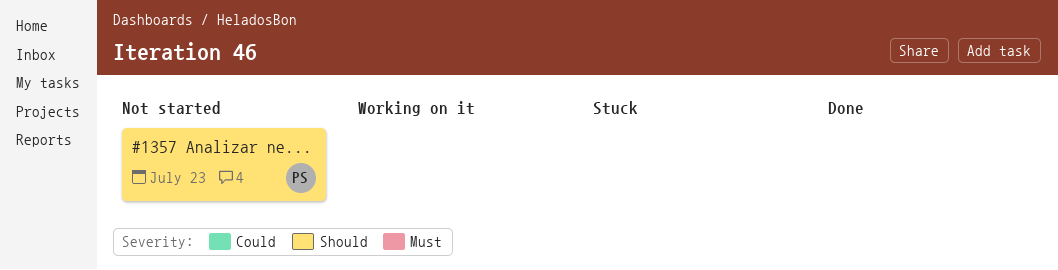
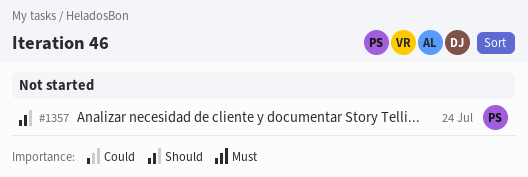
#1357, due: Jul 23 -> Jul 24

